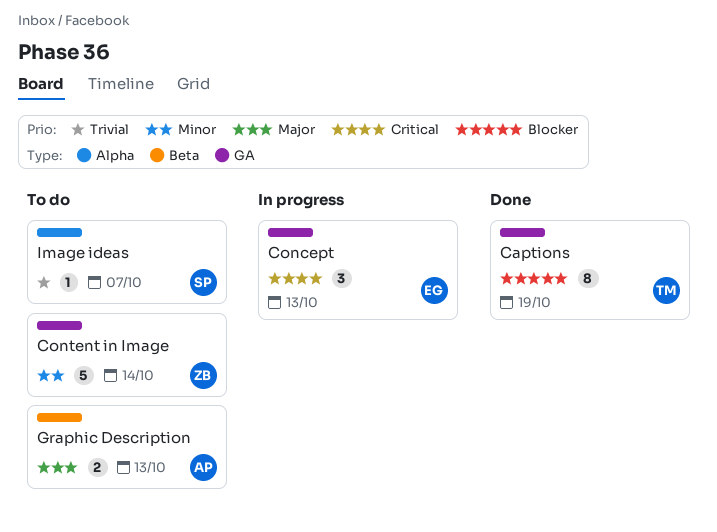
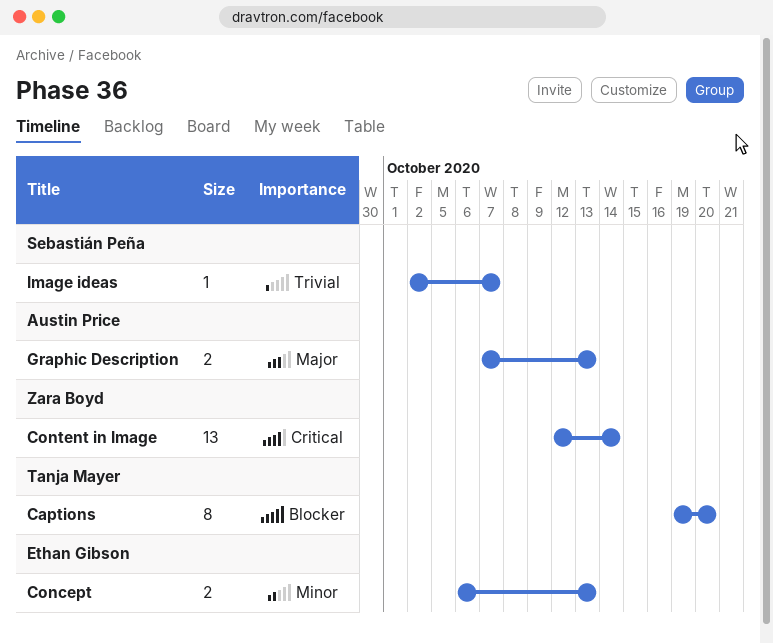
Captions, due: Oct 19 -> Oct 20
Concept, priority: Critical -> Minor
Concept, estimate: 3 -> 2
Content in Image, priority: Minor -> Critical
Content in Image, estimate: 5 -> 13

